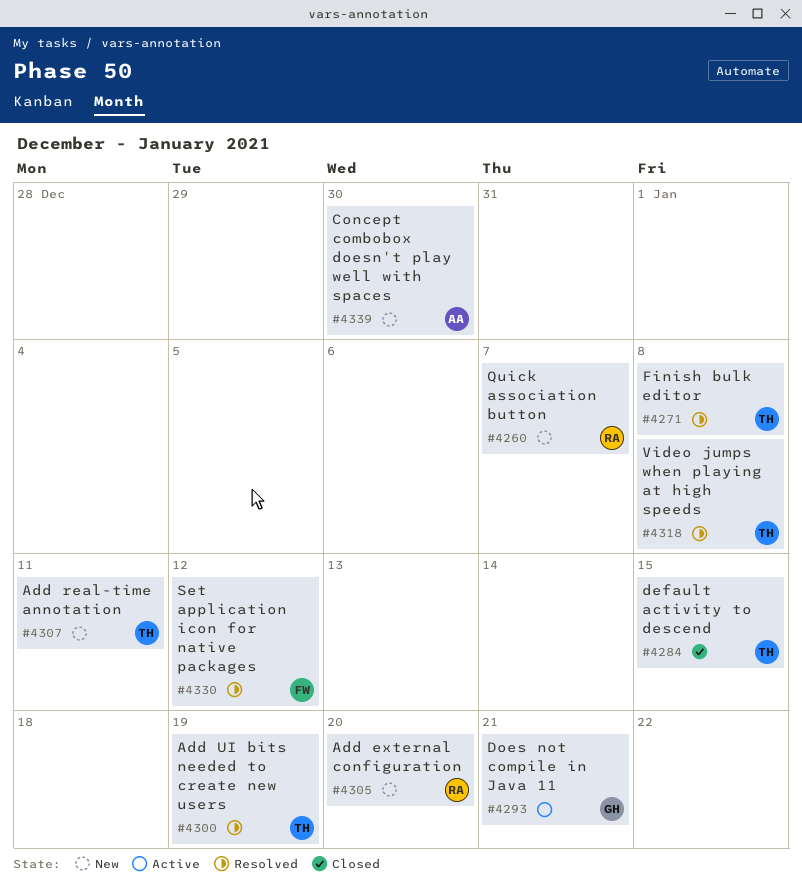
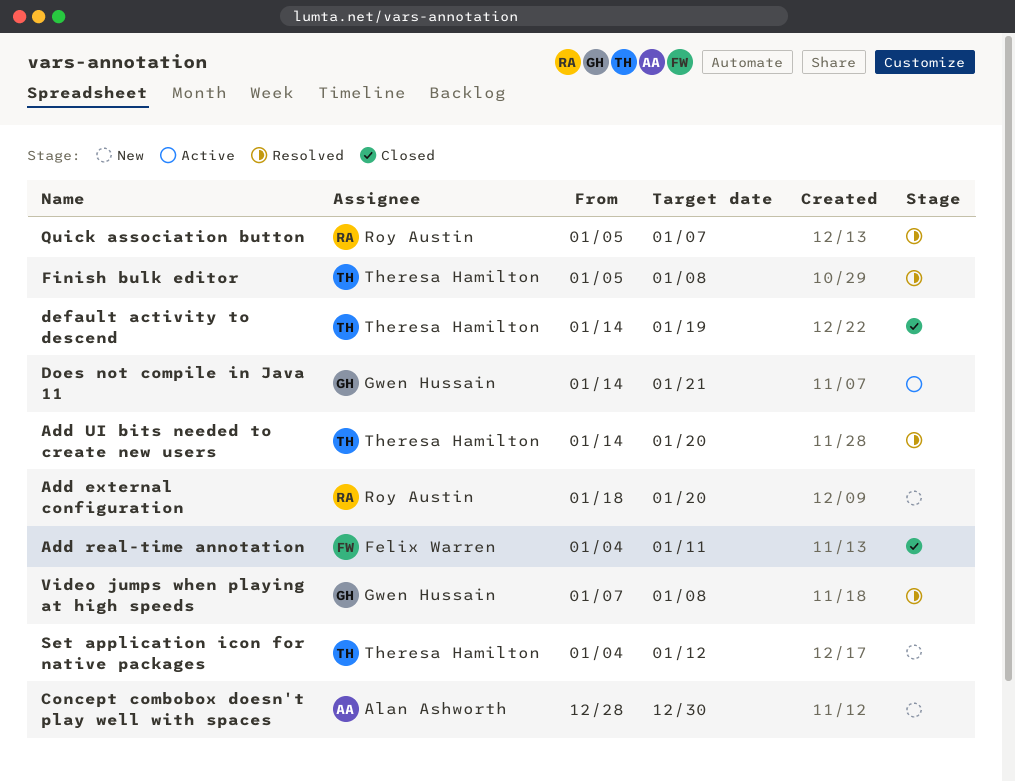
Add real-time annotation, status: New -> Closed
Add real-time annotation, owner: Theresa Hamilton -> Felix Warren
Add UI bits needed to create new users, due: Jan 19 -> Jan 20
default activity to descend, due: Jan 15 -> Jan 19
Quick association button, status: New -> Resolved
Set application icon for native packages, status: Resolved -> New
Set application icon for native packages, owner: Felix Warren -> Theresa Hamilton
Video jumps when playing at high speeds, owner: Theresa Hamilton -> Gwen Hussain

